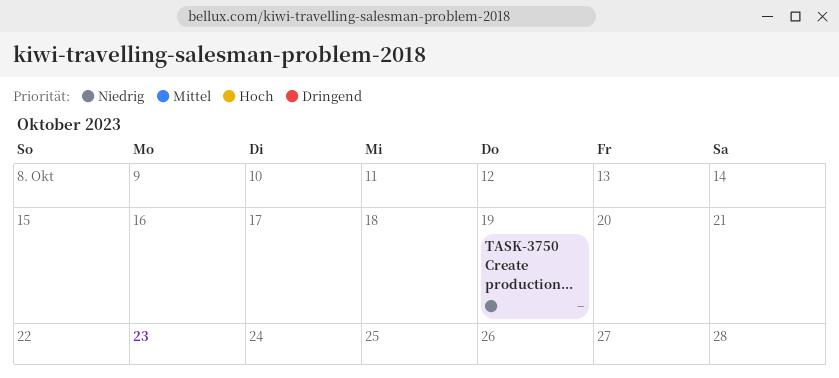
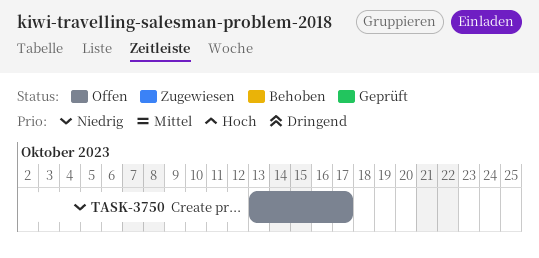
TASK-3750, due: Oct 19 -> Oct 17

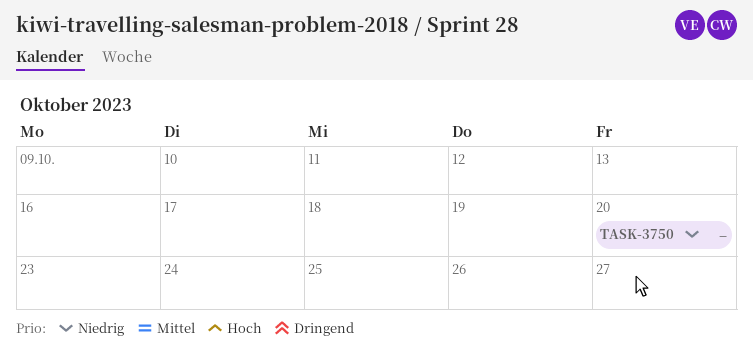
TASK-3750, due: Oct 17 -> Oct 20

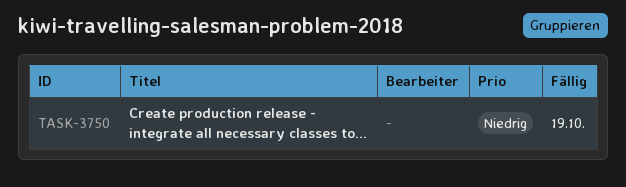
TASK-3750, due: Oct 20 -> Oct 19

